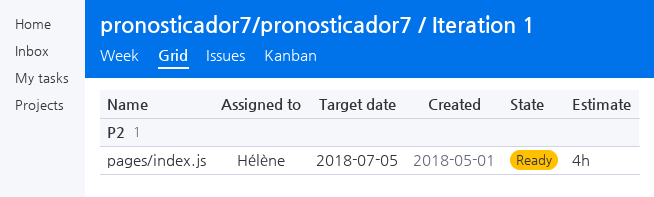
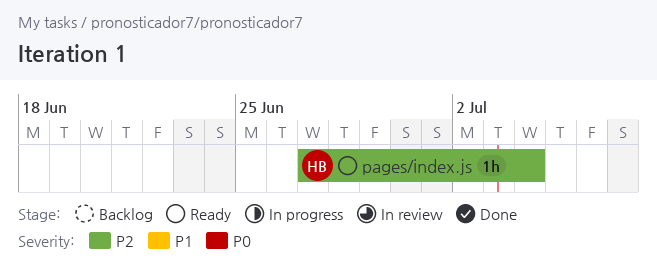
pages/index.js, estimate: 4h -> 1h
pages/index.js, due: Jul 5 -> Jul 4

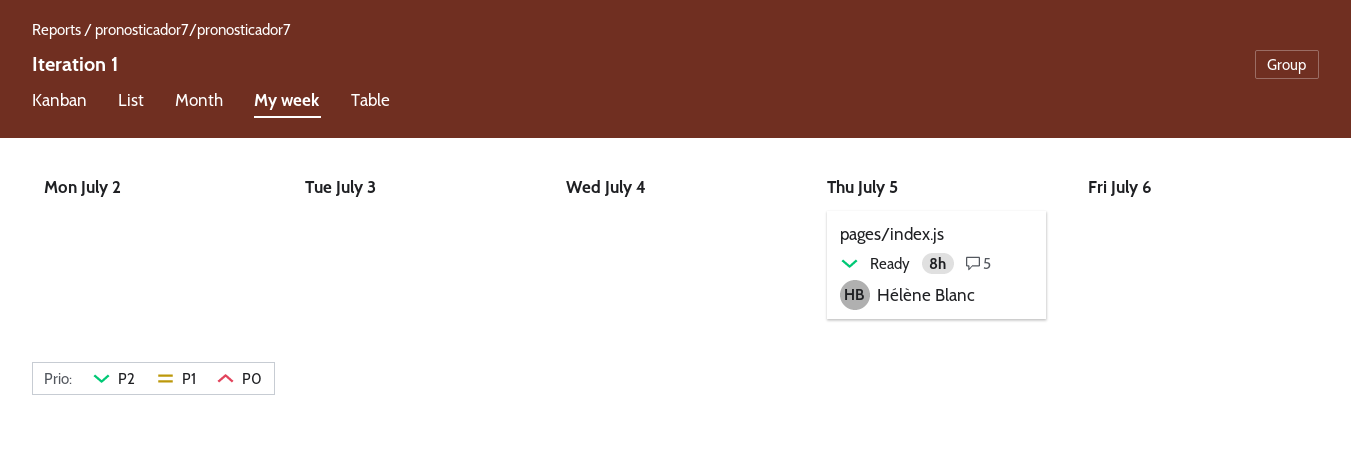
pages/index.js, estimate: 1h -> 8h
pages/index.js, due: Jul 4 -> Jul 5

